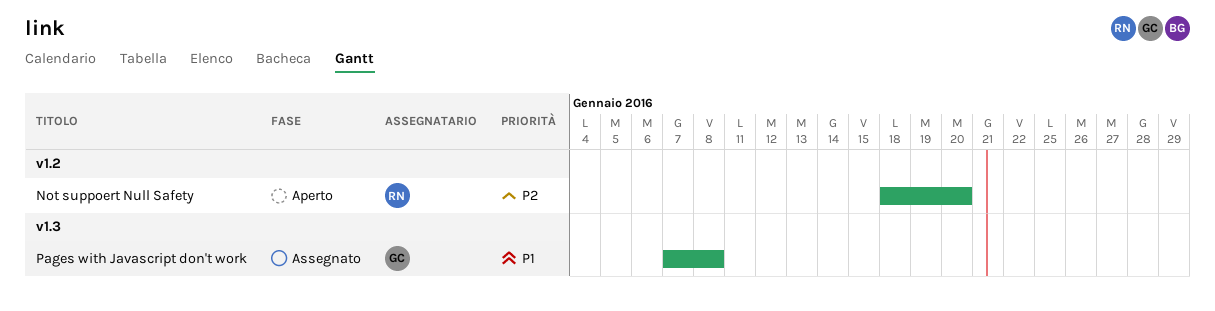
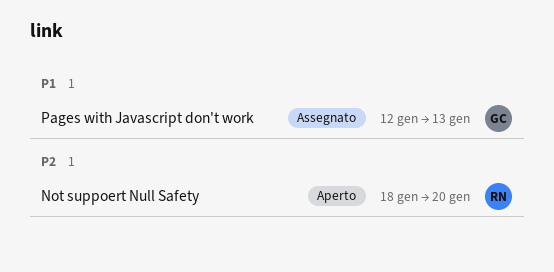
Pages with Javascript don't work, start: Jan 7 -> Jan 12
Pages with Javascript don't work, due: Jan 8 -> Jan 13

